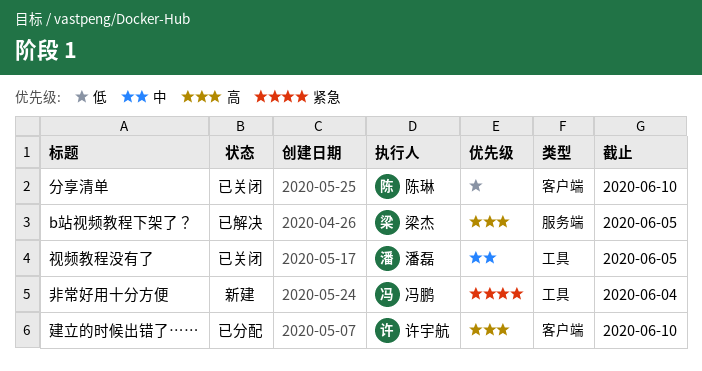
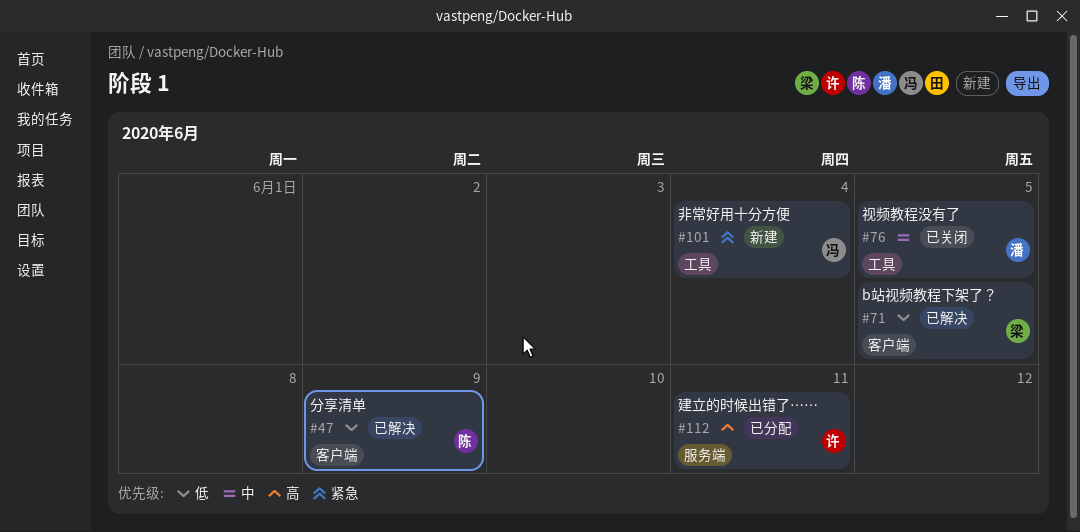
b站视频教程下架了？, priority: 高 -> 低
b站视频教程下架了？, label: 服务端 -> 客户端
分享清单, status: 已关闭 -> 已解决
分享清单, due: Jun 10 -> Jun 9
建立的时候出错了……, label: 客户端 -> 服务端
建立的时候出错了……, due: Jun 10 -> Jun 11

